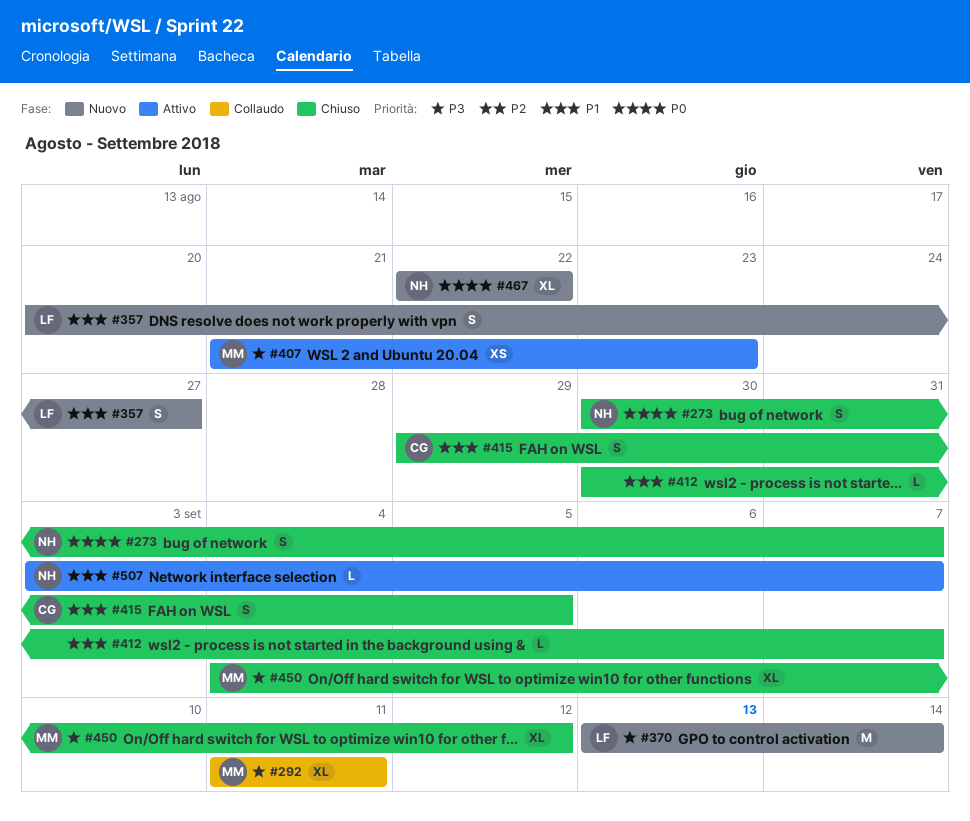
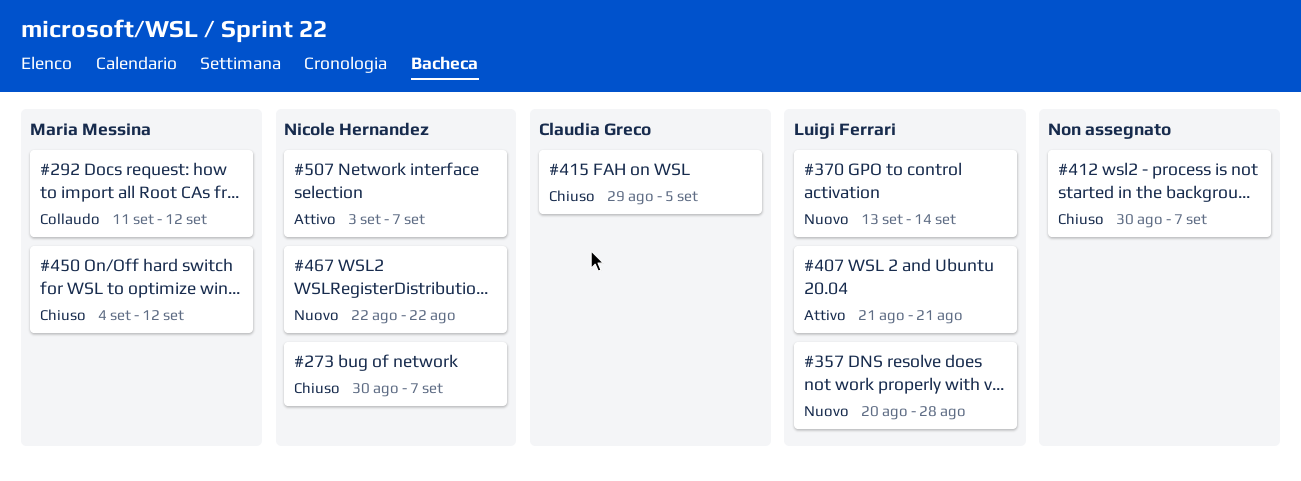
#292, due: Sep 11 -> Sep 12
#357, due: Aug 27 -> Aug 28
#407, owner: Maria Messina -> Luigi Ferrari
#407, due: Aug 23 -> Aug 21

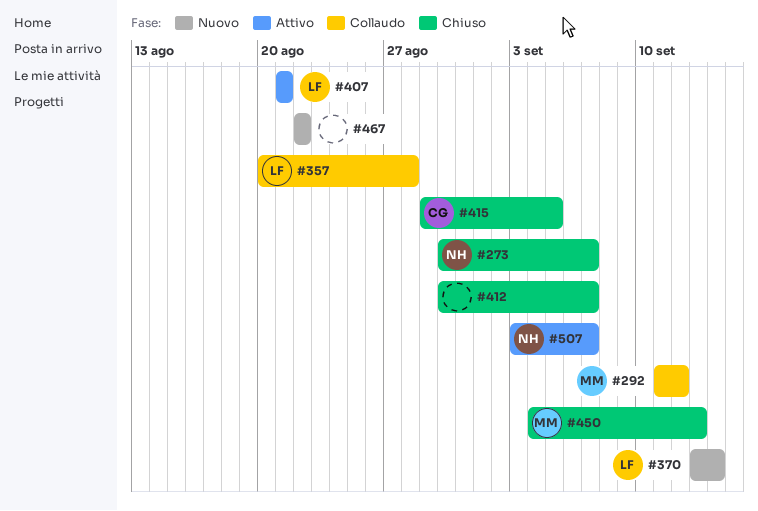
#357, status: Nuovo -> Collaudo
#450, due: Sep 12 -> Sep 13
#467, owner: Nicole Hernandez -> none

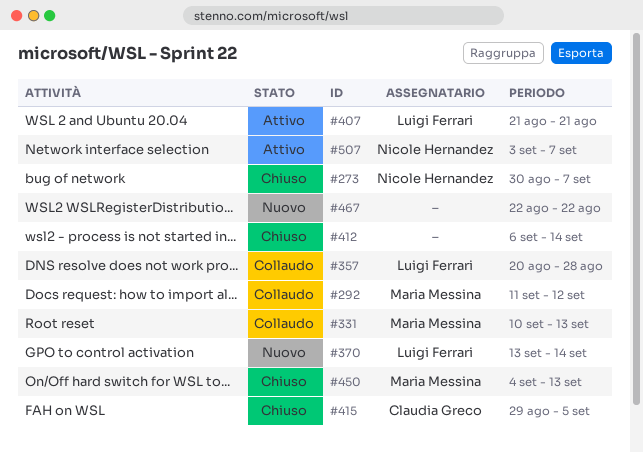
#331: none -> present
#412, start: Aug 30 -> Sep 6
#412, due: Sep 7 -> Sep 14

